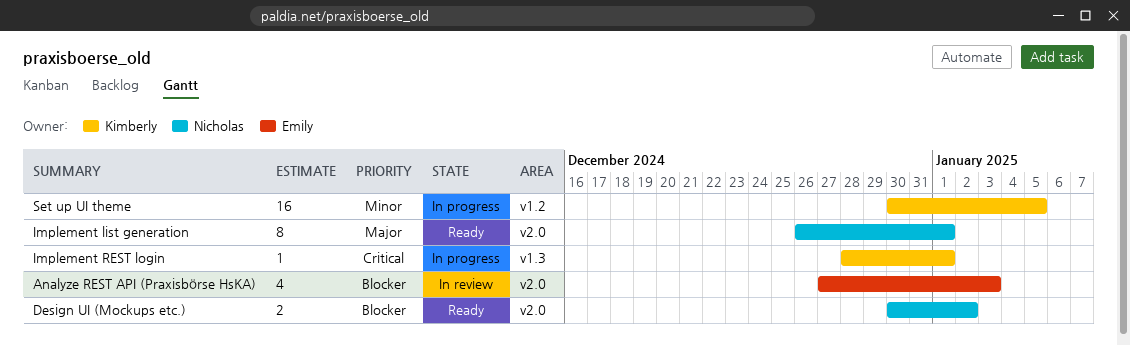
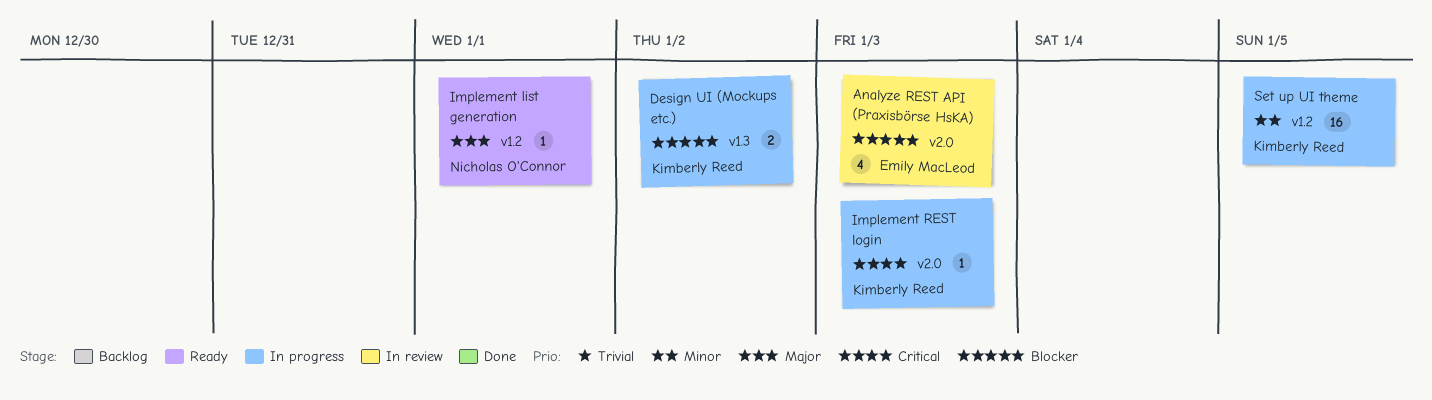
Design UI (Mockups etc.), status: Ready -> In progress
Design UI (Mockups etc.), owner: Nicholas O'Connor -> Kimberly Reed
Design UI (Mockups etc.), label: v2.0 -> v1.3
Implement list generation, label: v2.0 -> v1.2
Implement list generation, estimate: 8 -> 1
Implement REST login, label: v1.3 -> v2.0
Implement REST login, due: Jan 1 -> Jan 3

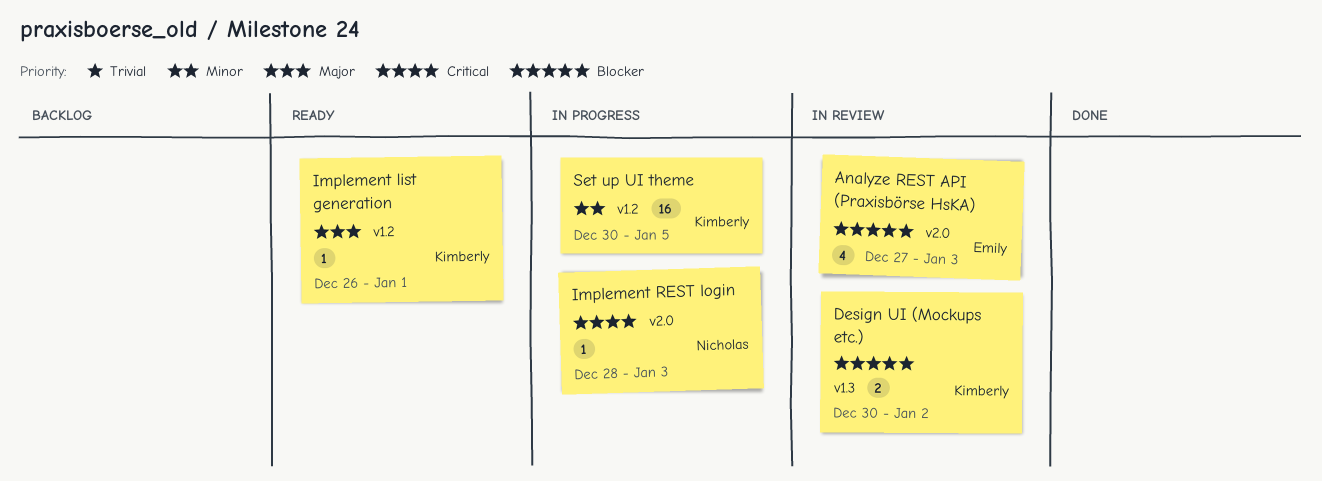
Design UI (Mockups etc.), status: In progress -> In review
Implement list generation, owner: Nicholas O'Connor -> Kimberly Reed
Implement REST login, owner: Kimberly Reed -> Nicholas O'Connor

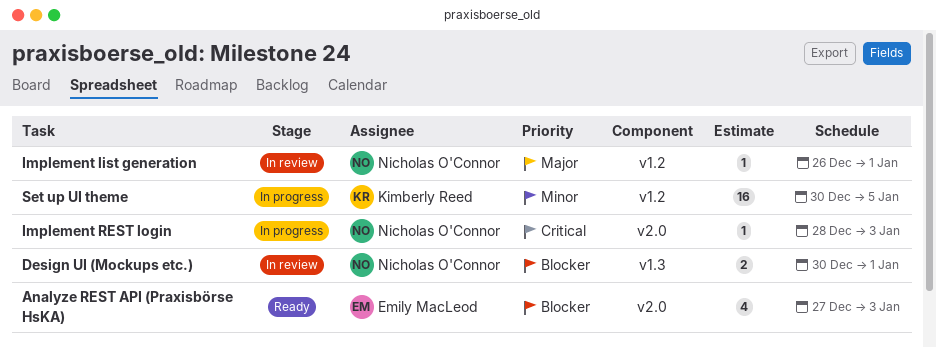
Analyze REST API (Praxisbörse HsKA), status: In review -> Ready
Design UI (Mockups etc.), owner: Kimberly Reed -> Nicholas O'Connor
Design UI (Mockups etc.), due: Jan 2 -> Jan 1
Implement list generation, status: Ready -> In review
Implement list generation, owner: Kimberly Reed -> Nicholas O'Connor

